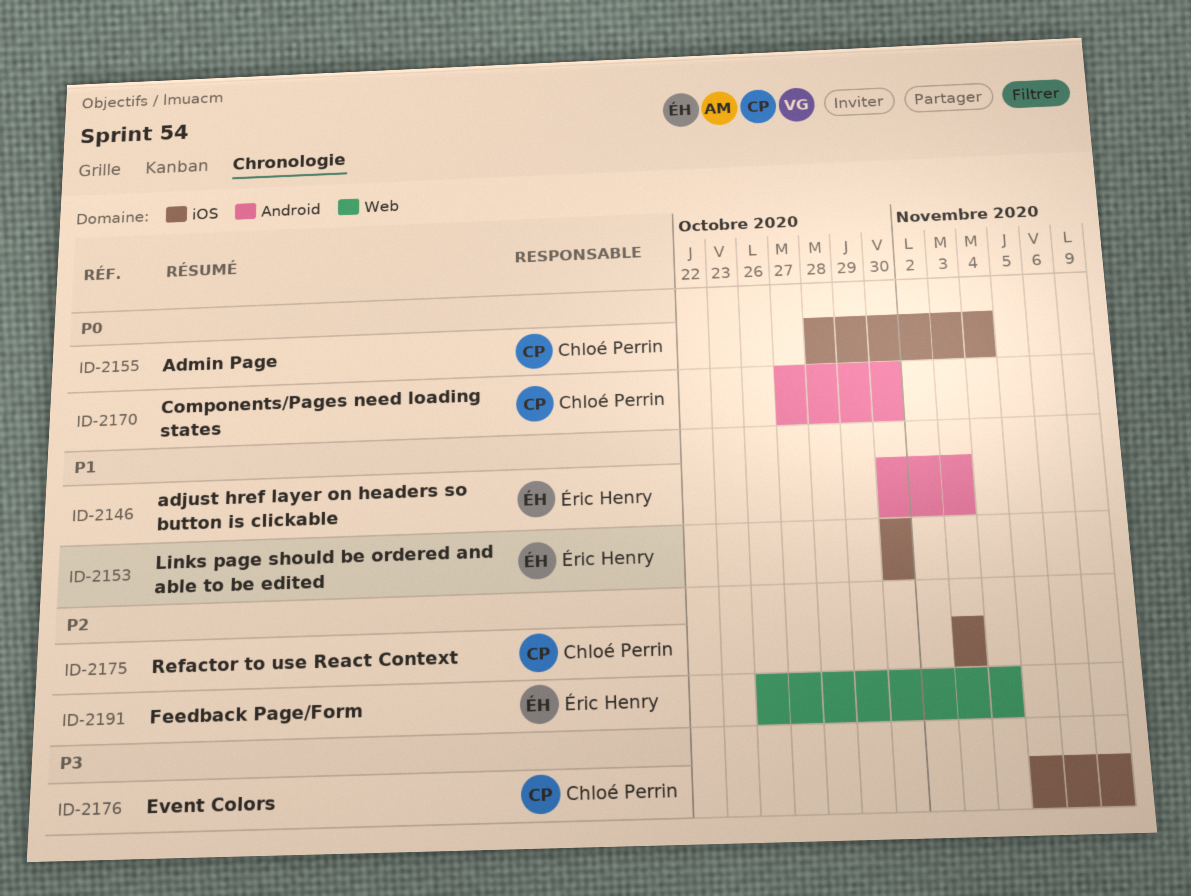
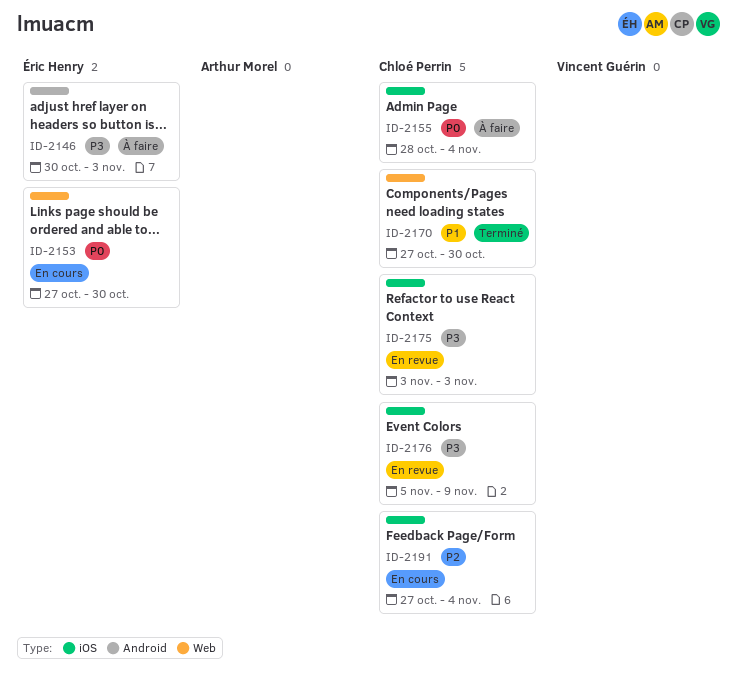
ID-2146, priority: P1 -> P3
ID-2153, priority: P1 -> P0
ID-2153, label: iOS -> Web
ID-2153, start: Oct 30 -> Oct 27
ID-2170, priority: P0 -> P1
ID-2170, label: Android -> Web
ID-2175, priority: P2 -> P3
ID-2191, owner: Éric Henry -> Chloé Perrin
ID-2191, label: Web -> iOS
ID-2191, start: Oct 26 -> Oct 27

